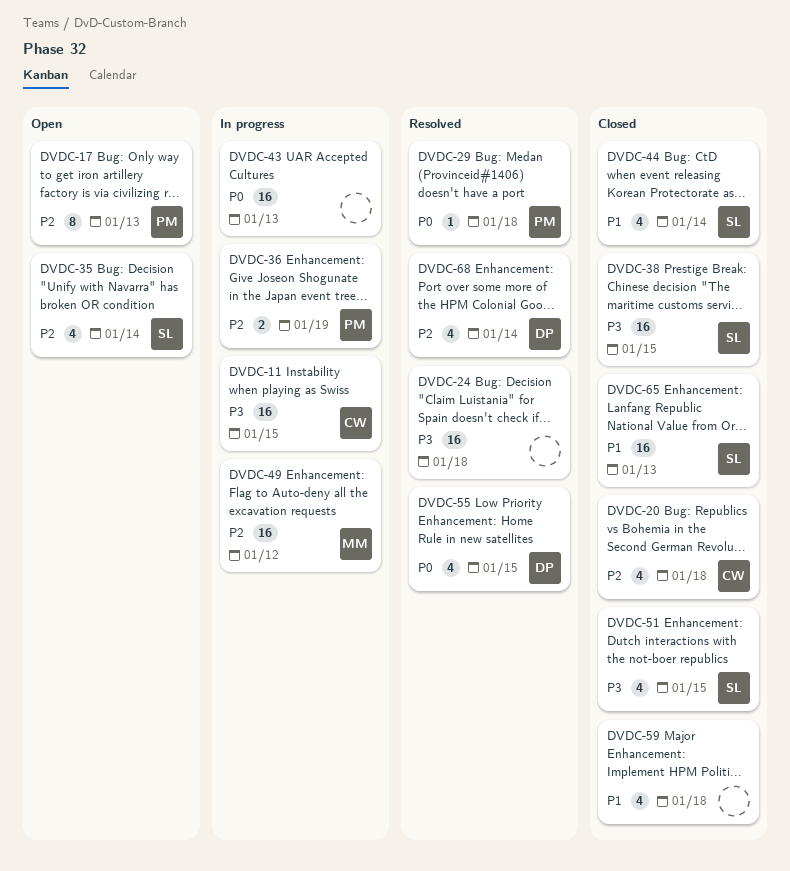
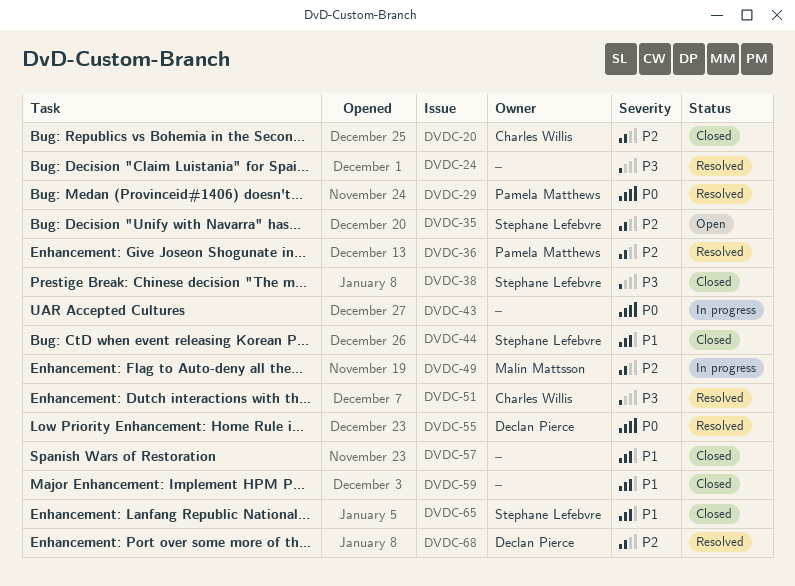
DVDC-11: present -> none
DVDC-17: present -> none
DVDC-36, status: In progress -> Resolved
DVDC-51, status: Closed -> Resolved
DVDC-51, owner: Stéphane Lefebvre -> Charles Willis
DVDC-57: none -> present

